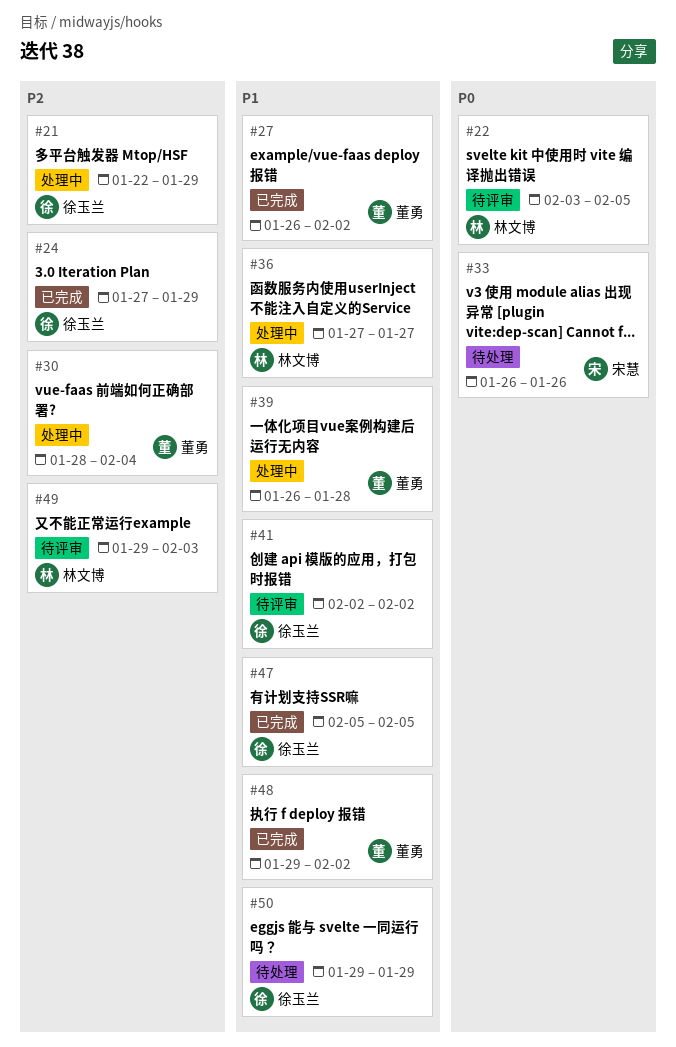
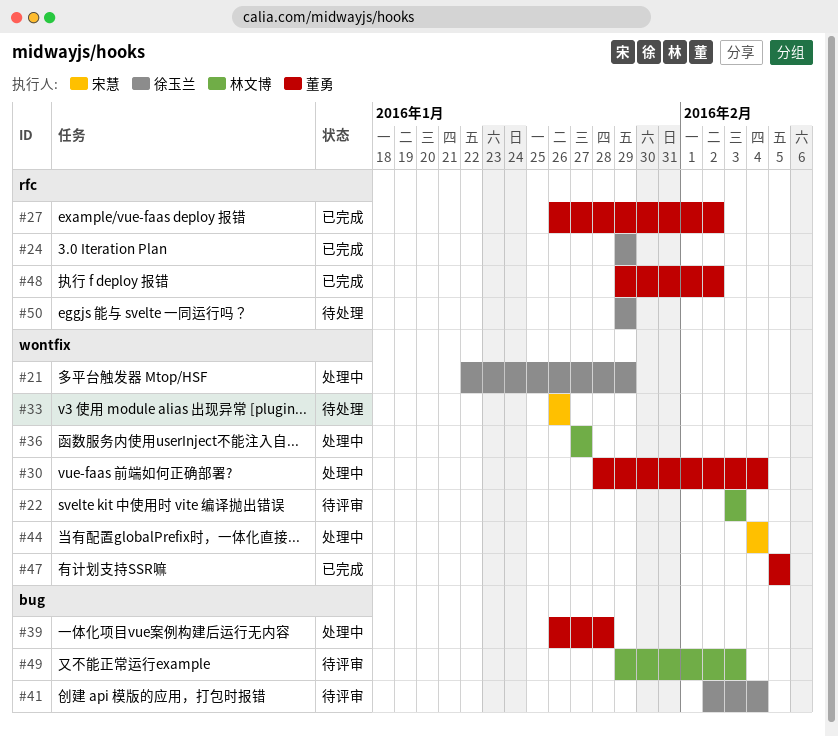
#22, due: Feb 5 -> Feb 3
#24, start: Jan 27 -> Jan 29
#41, due: Feb 2 -> Feb 4
#44: none -> present
#47, owner: 徐玉兰 -> 董勇

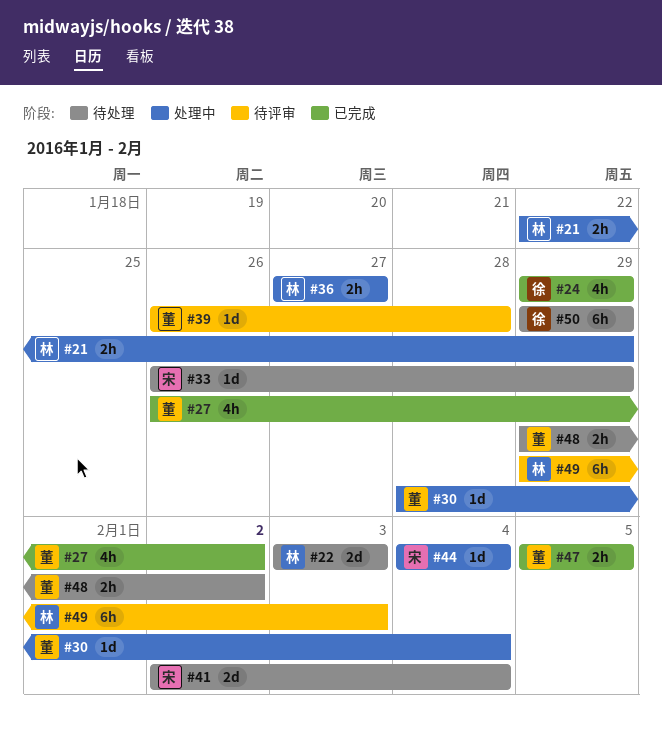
#21, owner: 徐玉兰 -> 林文博
#22, status: 待评审 -> 待处理
#33, due: Jan 26 -> Jan 29
#39, status: 处理中 -> 待评审
#41, status: 待评审 -> 待处理
#41, owner: 徐玉兰 -> 宋慧
#48, status: 已完成 -> 待处理

